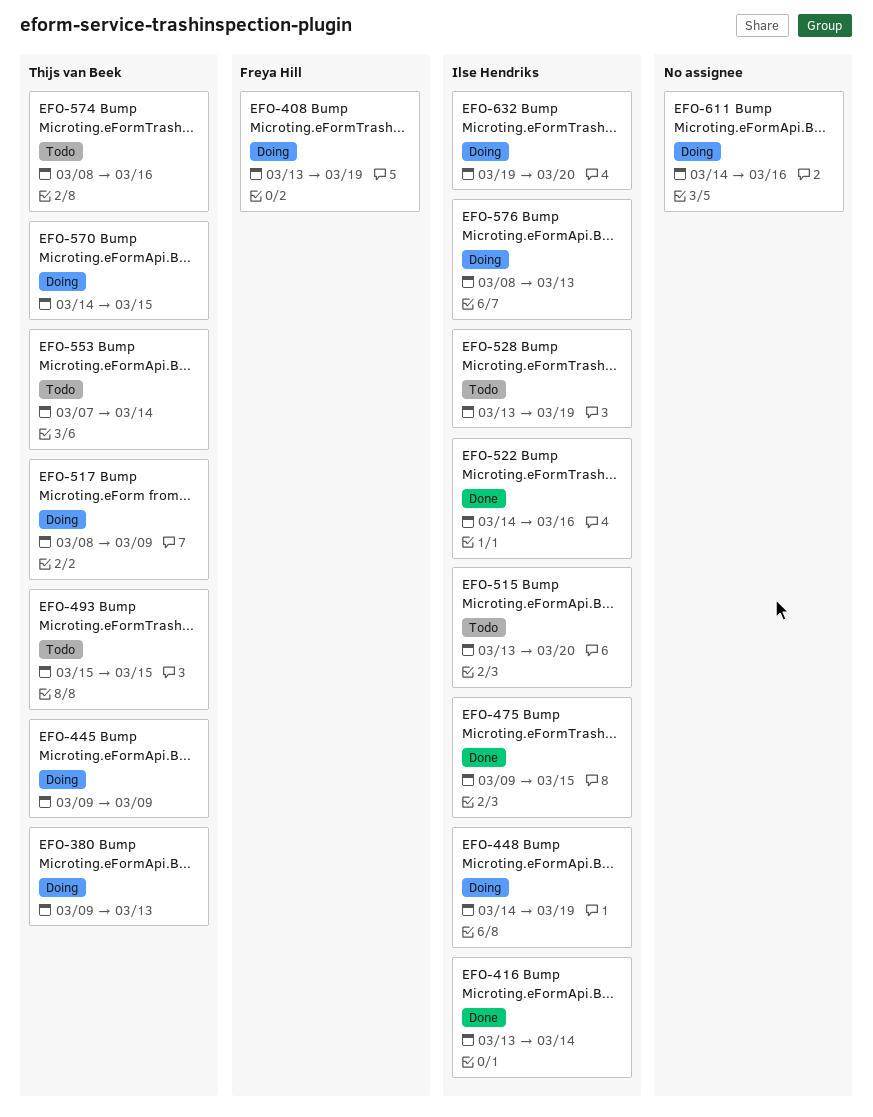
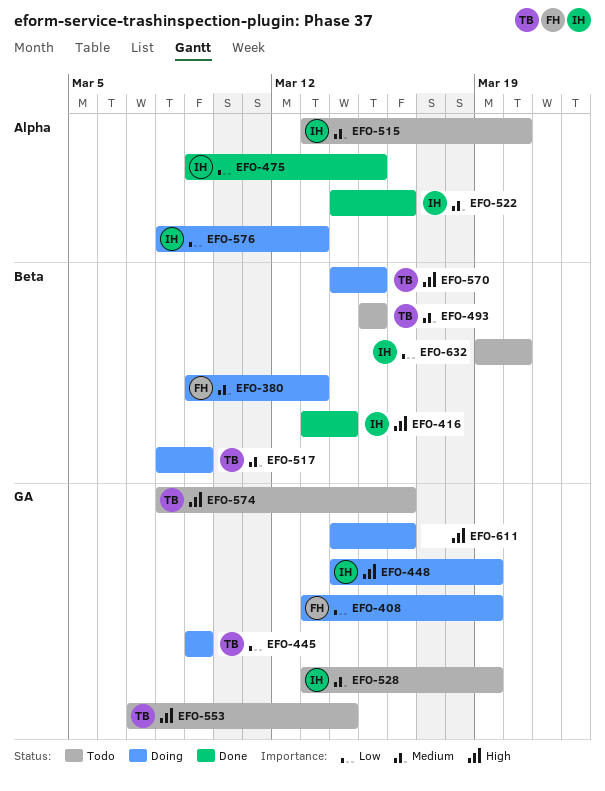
EFO-380, owner: Thijs van Beek -> Freya Hill
EFO-632, status: Doing -> Todo

